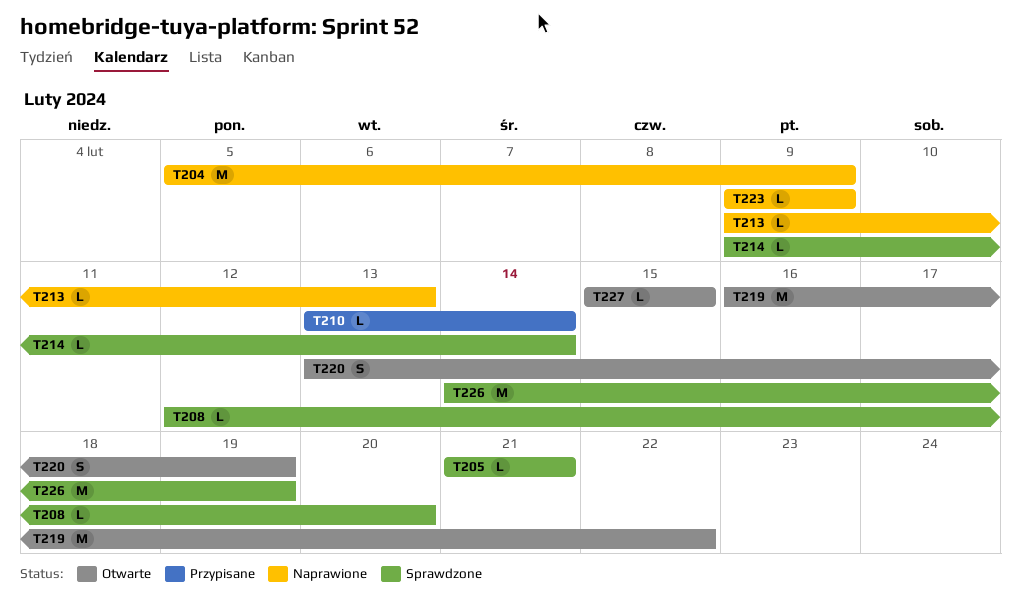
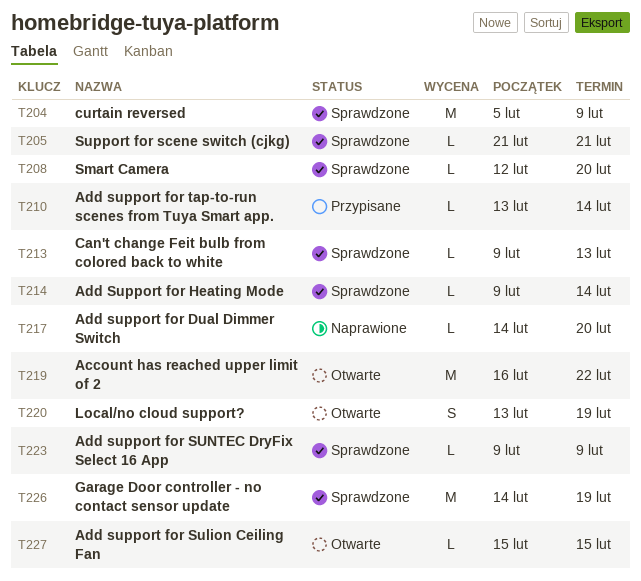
T204, status: Naprawione -> Sprawdzone
T213, status: Naprawione -> Sprawdzone
T217: none -> present
T223, status: Naprawione -> Sprawdzone

